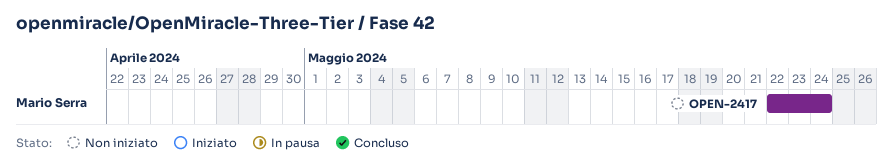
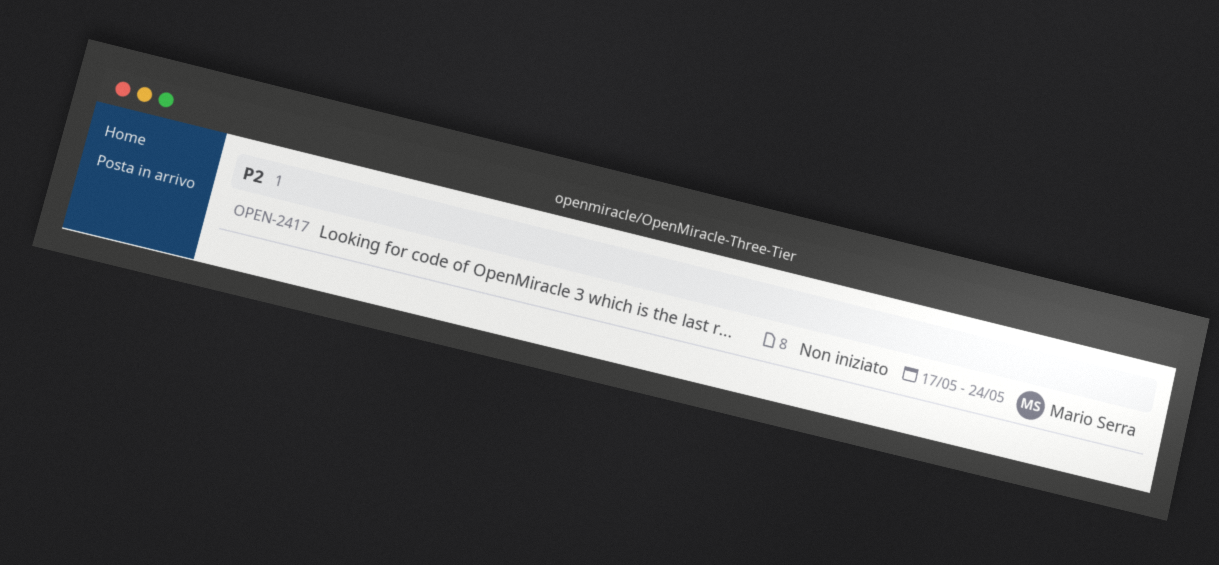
OPEN-2417, start: May 22 -> May 17

